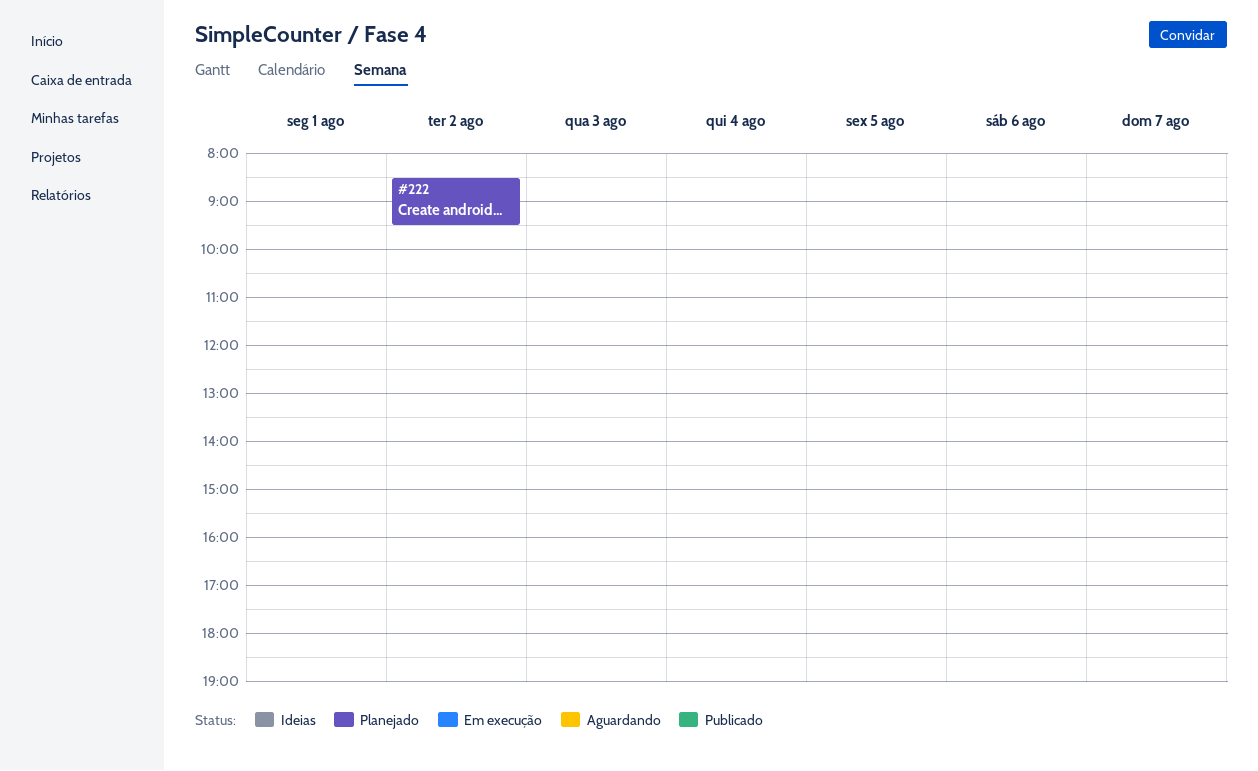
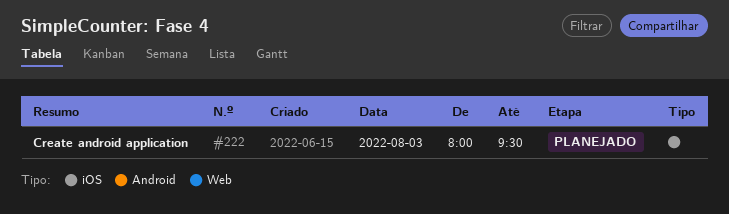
#222, day: Aug 2 -> Aug 3
#222, begins: 08:30 -> 08:00

